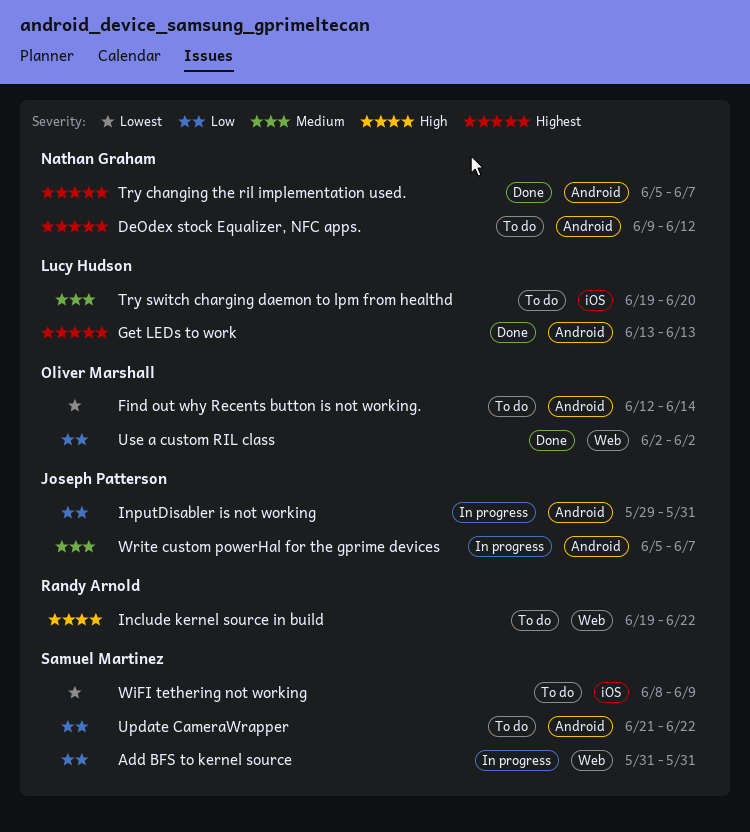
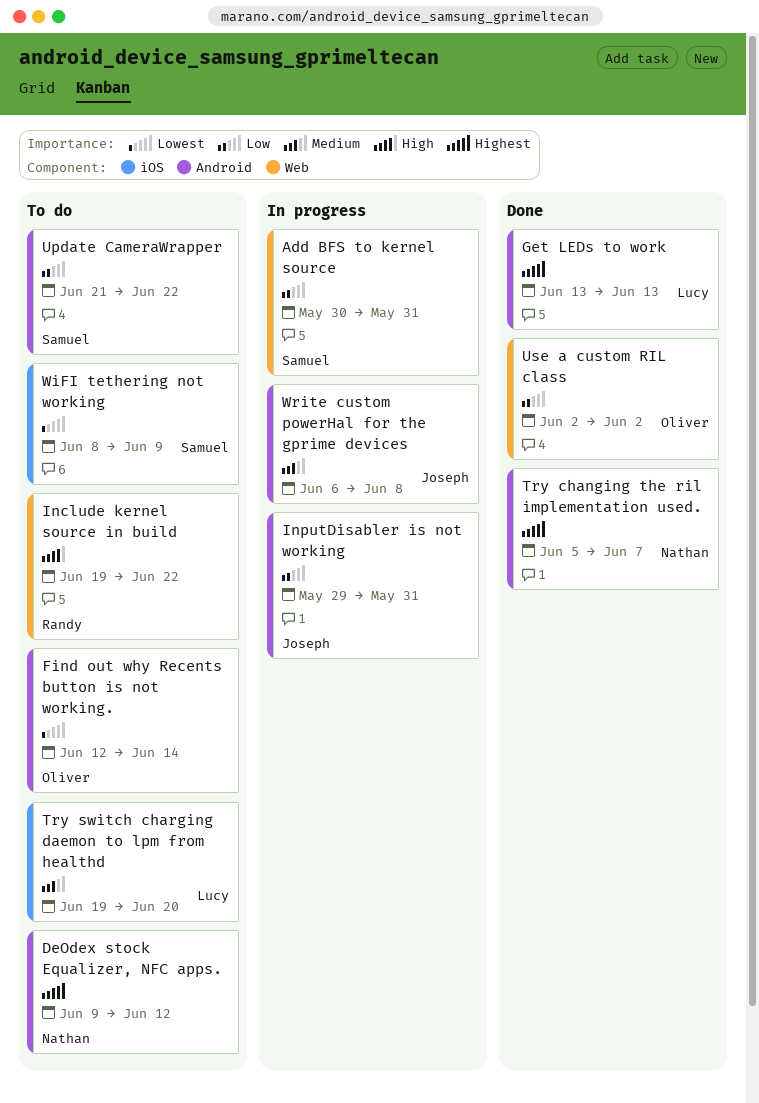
Add BFS to kernel source, start: May 31 -> May 30
Write custom powerHal for the gprime devices, start: Jun 5 -> Jun 6
Write custom powerHal for the gprime devices, due: Jun 7 -> Jun 8

